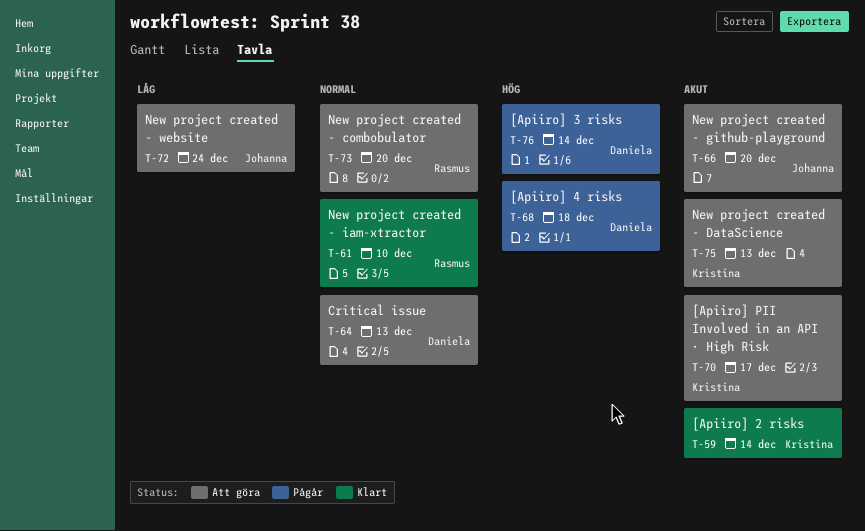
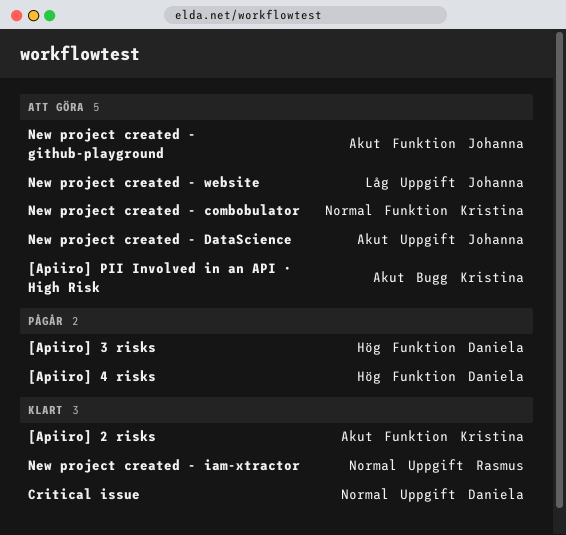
Critical issue, status: Att göra -> Klart
New project created - combobulator, owner: Rasmus -> Kristina
New project created - DataScience, owner: Kristina -> Johanna

